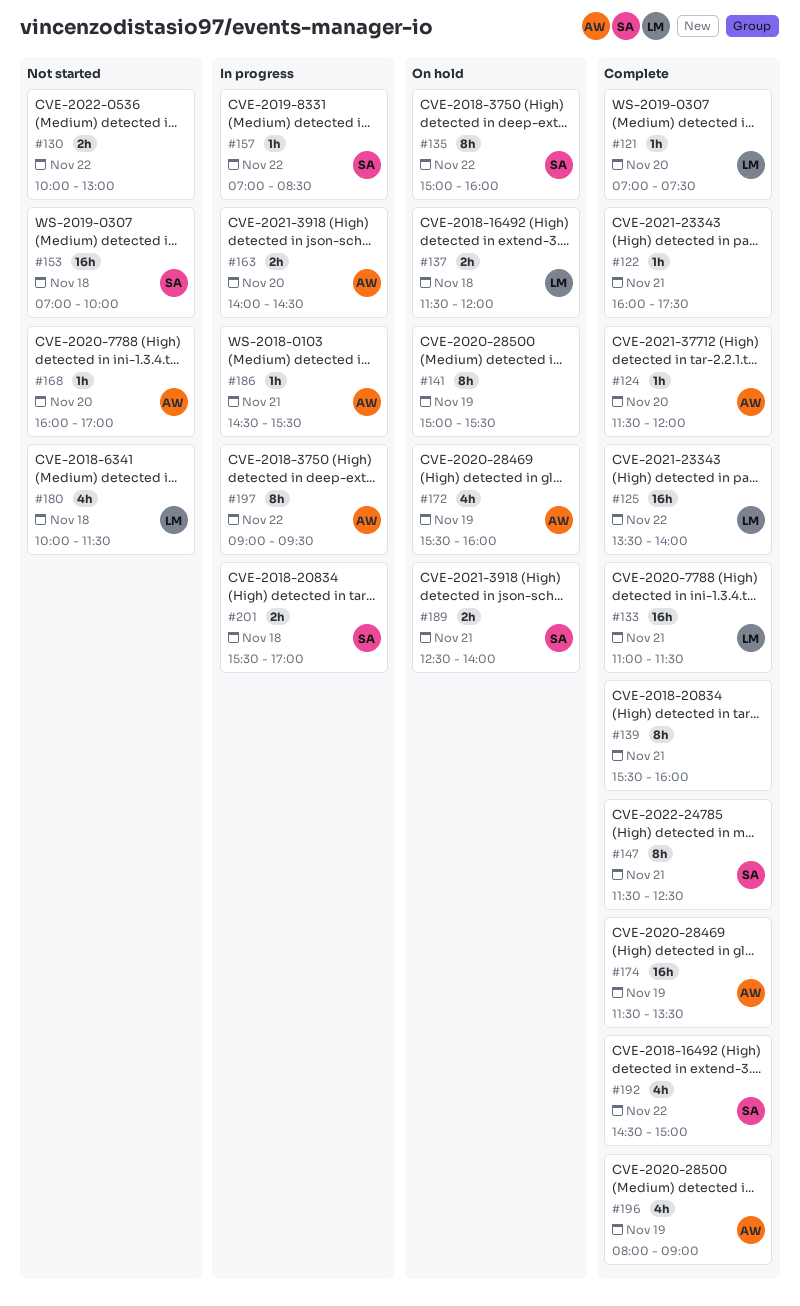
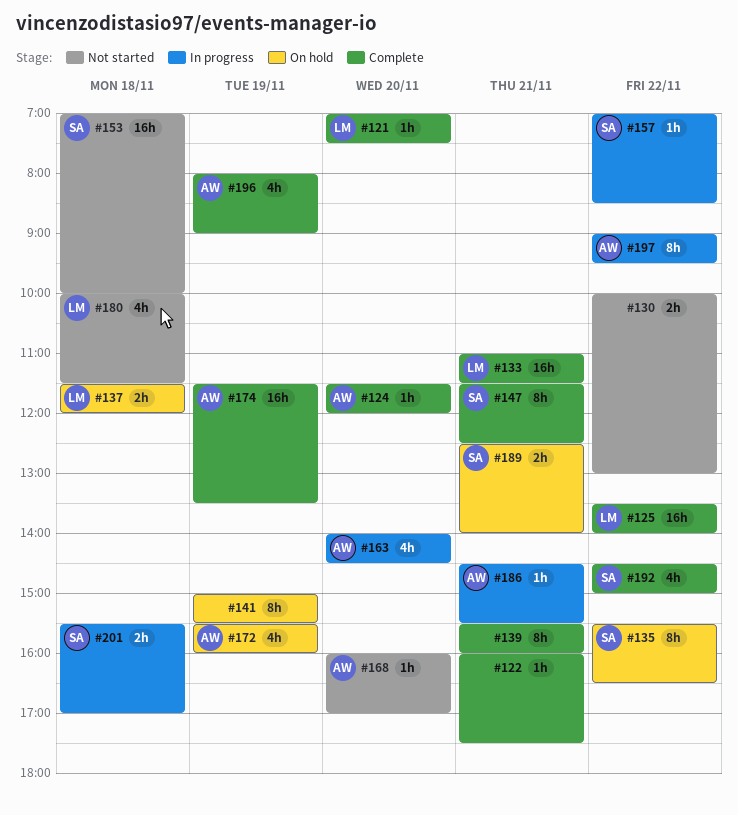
#135, begins: 15:00 -> 15:30
#135, ends: 16:00 -> 16:30
#163, estimate: 2h -> 4h

